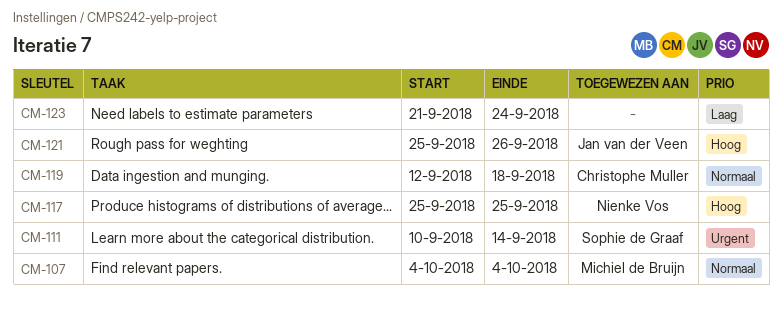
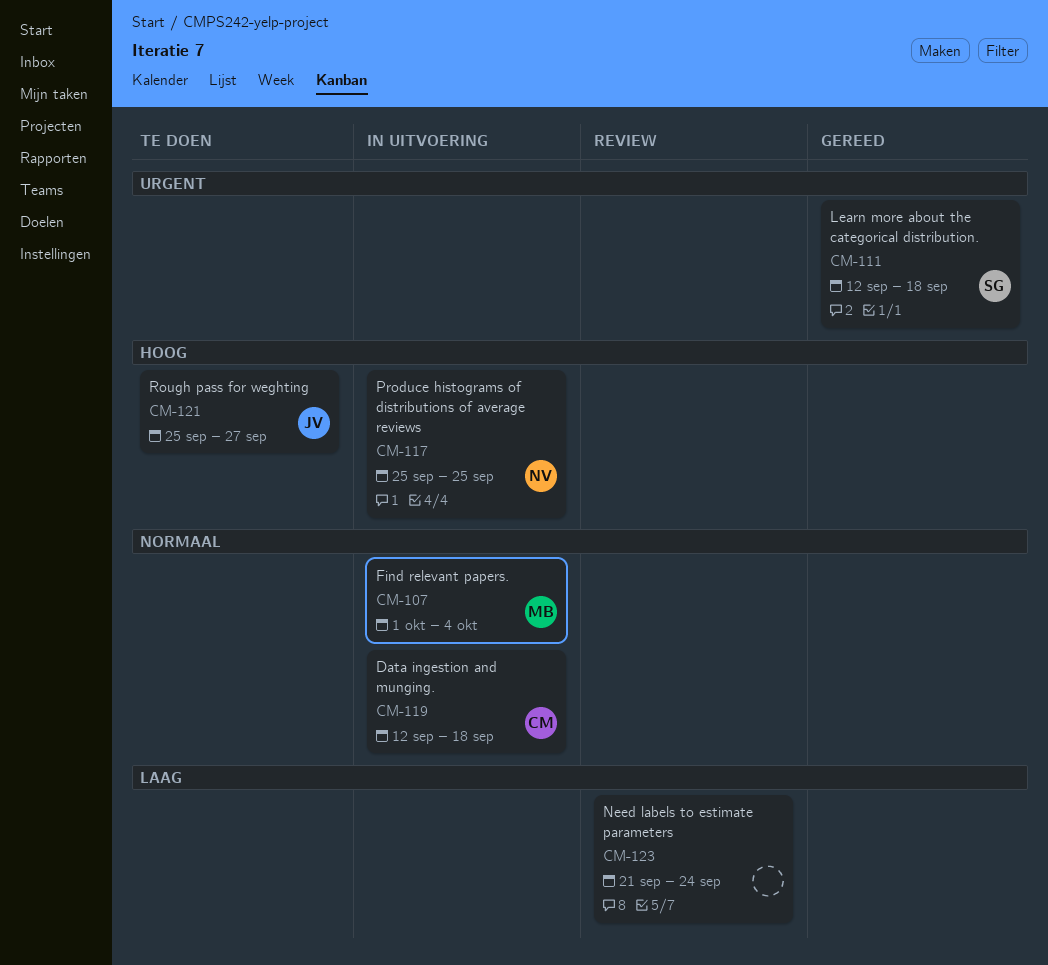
CM-107, start: Oct 4 -> Oct 1
CM-111, start: Sep 10 -> Sep 12
CM-111, due: Sep 14 -> Sep 18
CM-121, due: Sep 26 -> Sep 27

